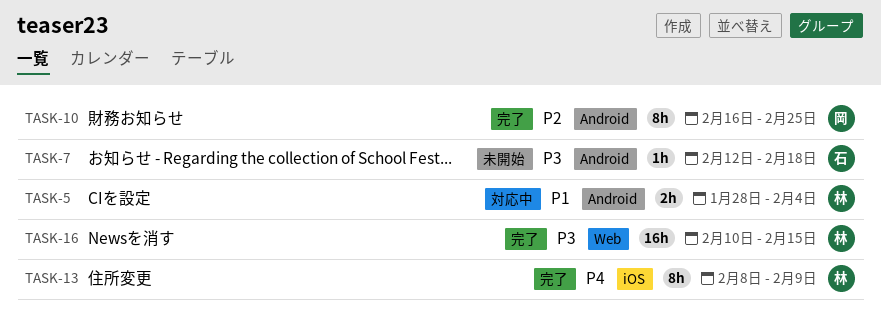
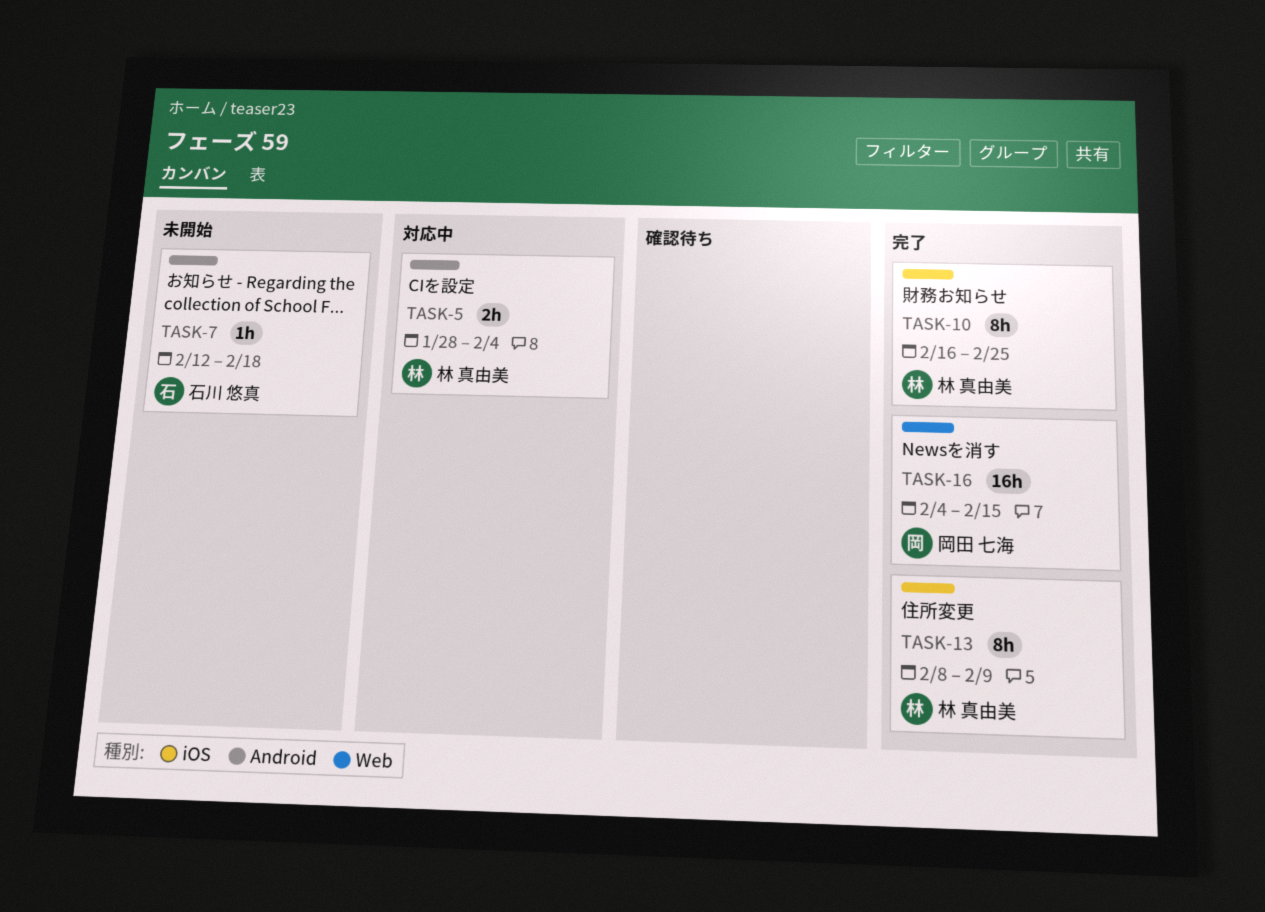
TASK-10, owner: 岡田 七海 -> 林 真由美
TASK-10, label: Android -> iOS
TASK-16, owner: 林 真由美 -> 岡田 七海
TASK-16, start: Feb 10 -> Feb 4

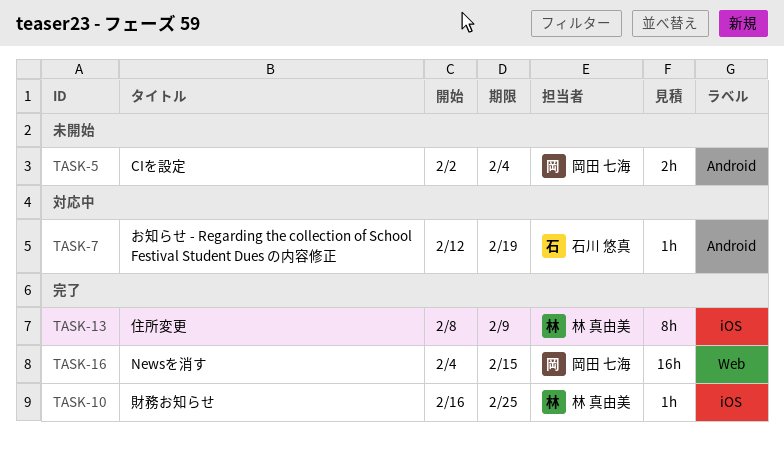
TASK-5, status: 対応中 -> 未開始
TASK-5, owner: 林 真由美 -> 岡田 七海
TASK-5, start: Jan 28 -> Feb 2
TASK-7, status: 未開始 -> 対応中
TASK-7, due: Feb 18 -> Feb 19
TASK-10, estimate: 8h -> 1h

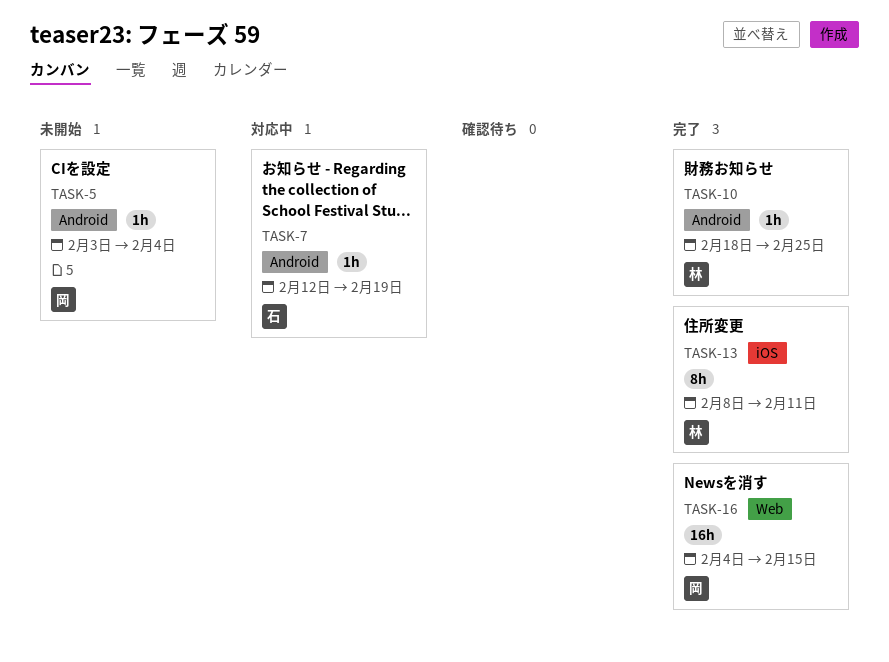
TASK-5, estimate: 2h -> 1h
TASK-5, start: Feb 2 -> Feb 3
TASK-10, label: iOS -> Android
TASK-10, start: Feb 16 -> Feb 18
TASK-13, due: Feb 9 -> Feb 11

